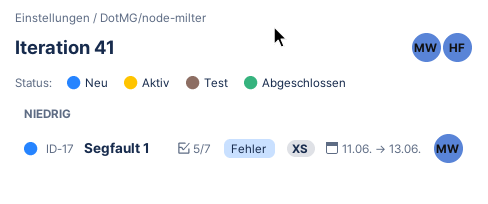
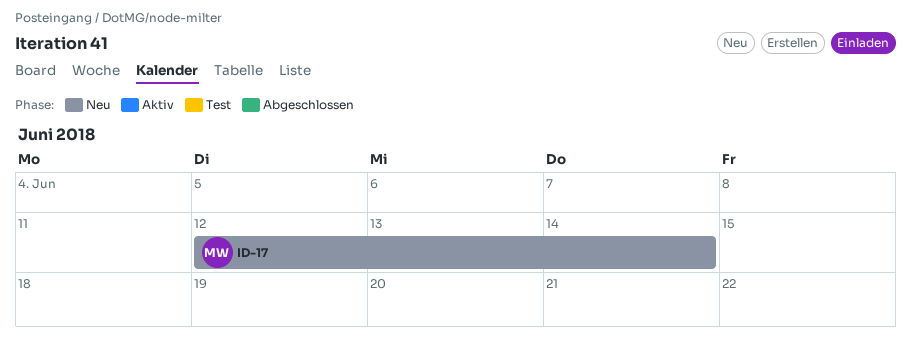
ID-17, start: Jun 11 -> Jun 12
ID-17, due: Jun 13 -> Jun 14

